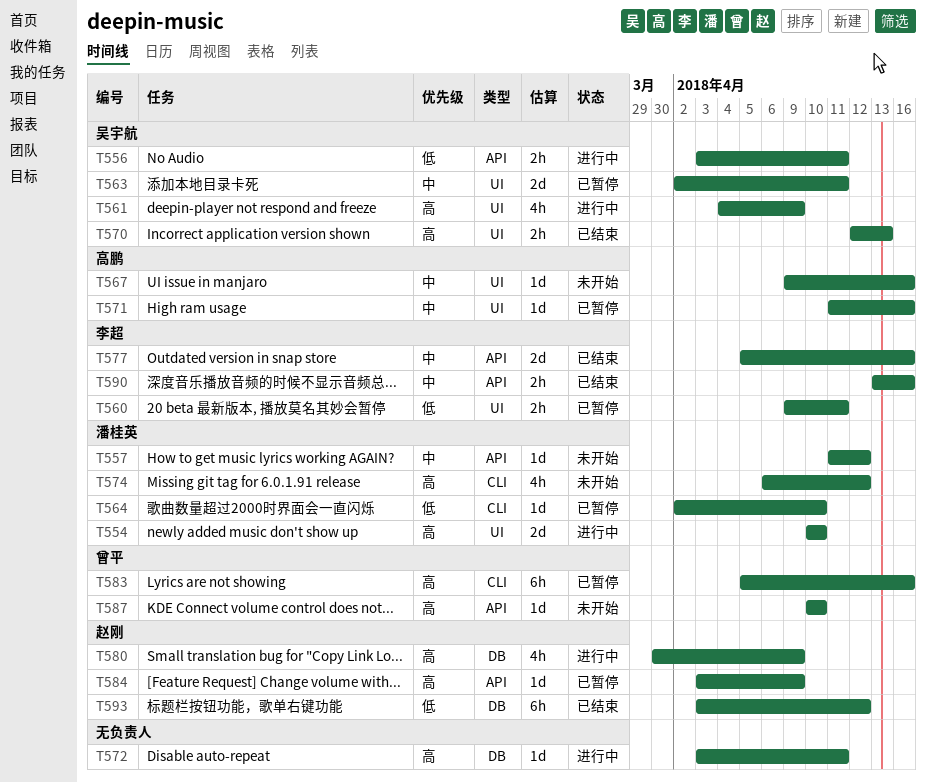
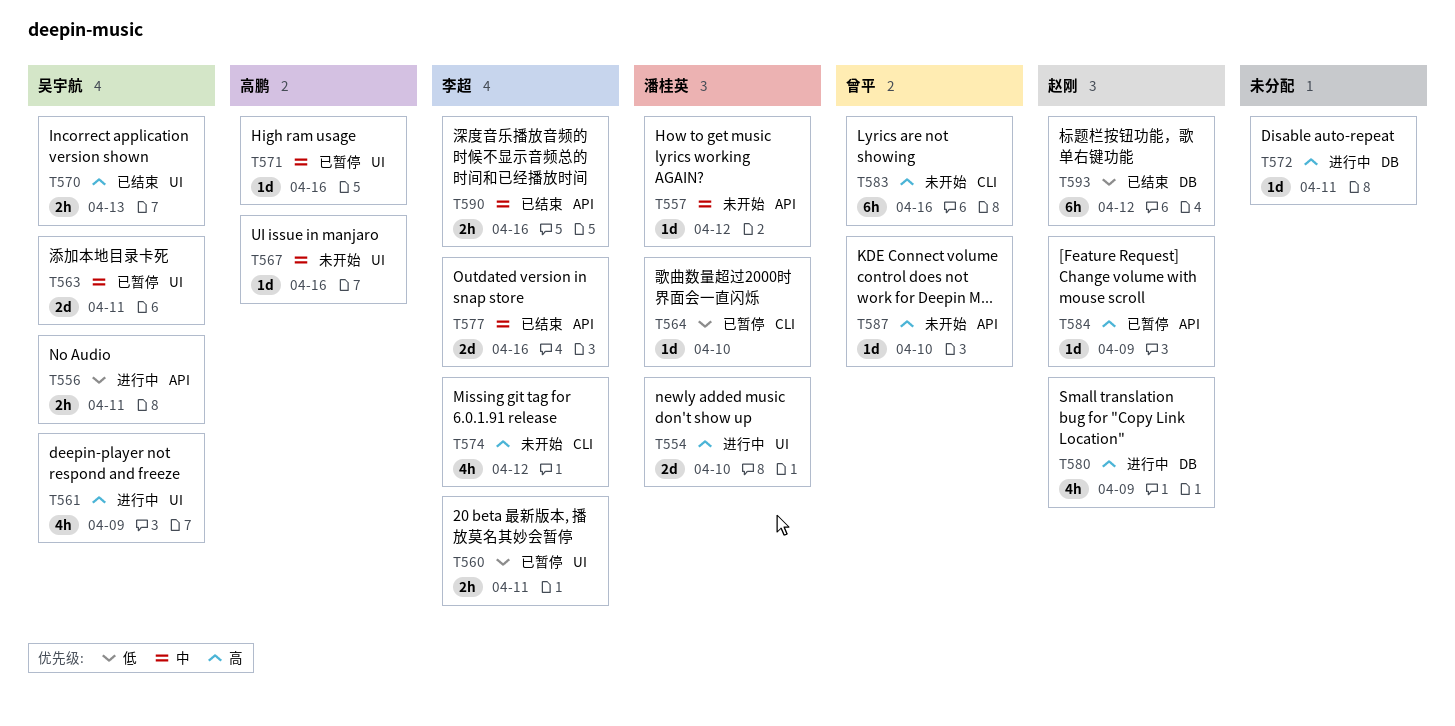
T574, owner: 潘桂英 -> 李超
T583, status: 已暂停 -> 未开始

